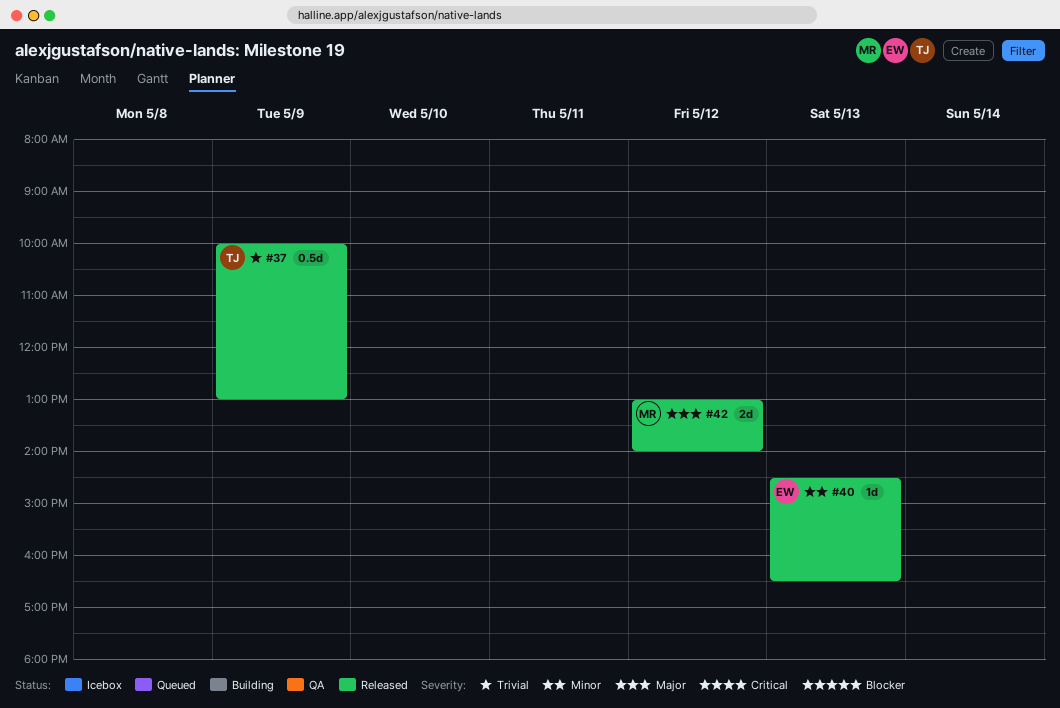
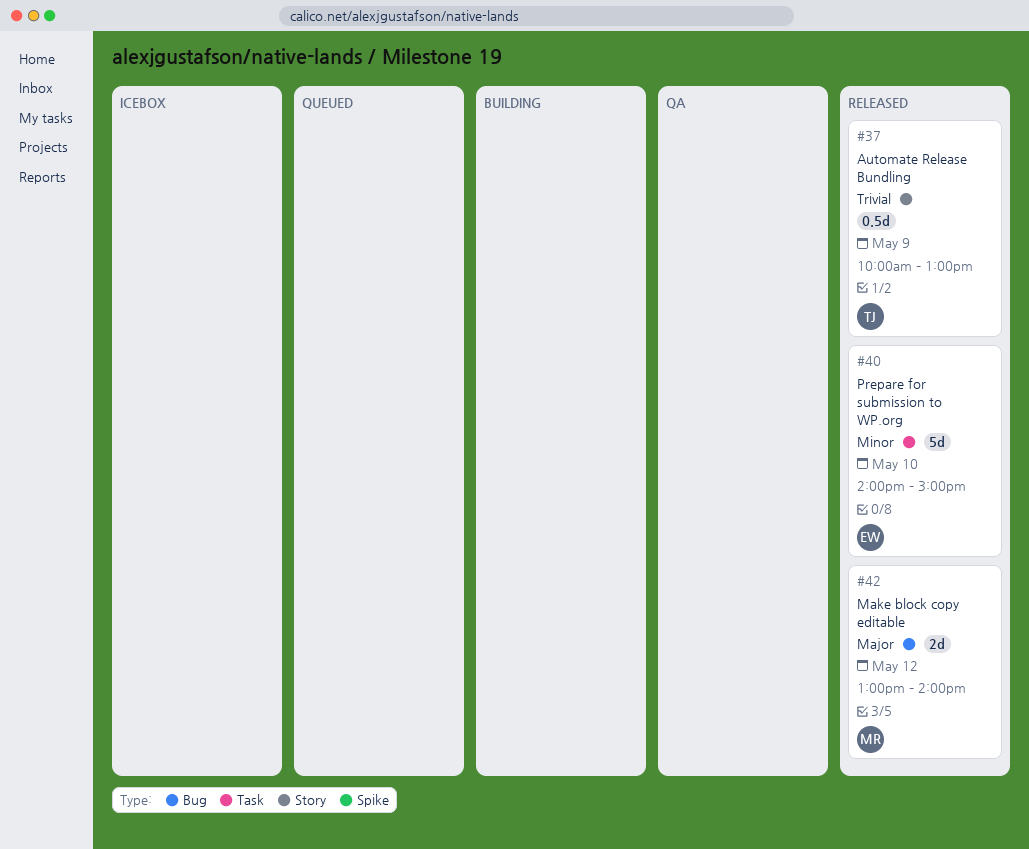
#40, estimate: 1d -> 5d
#40, day: May 13 -> May 10
#40, begins: 14:30 -> 14:00
#40, ends: 16:30 -> 15:00

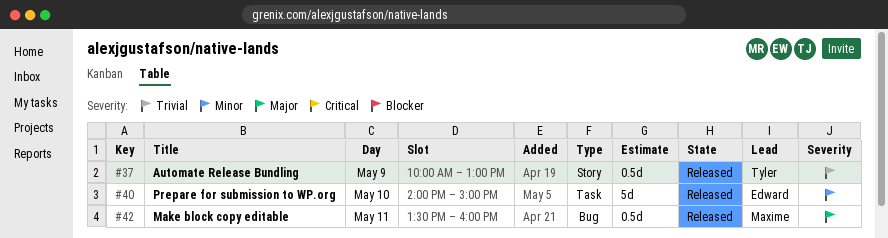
#42, estimate: 2d -> 0.5d
#42, day: May 12 -> May 11
#42, begins: 13:00 -> 13:30
#42, ends: 14:00 -> 16:00

